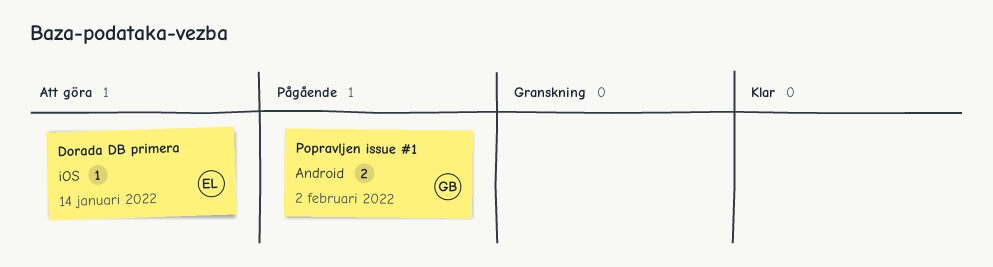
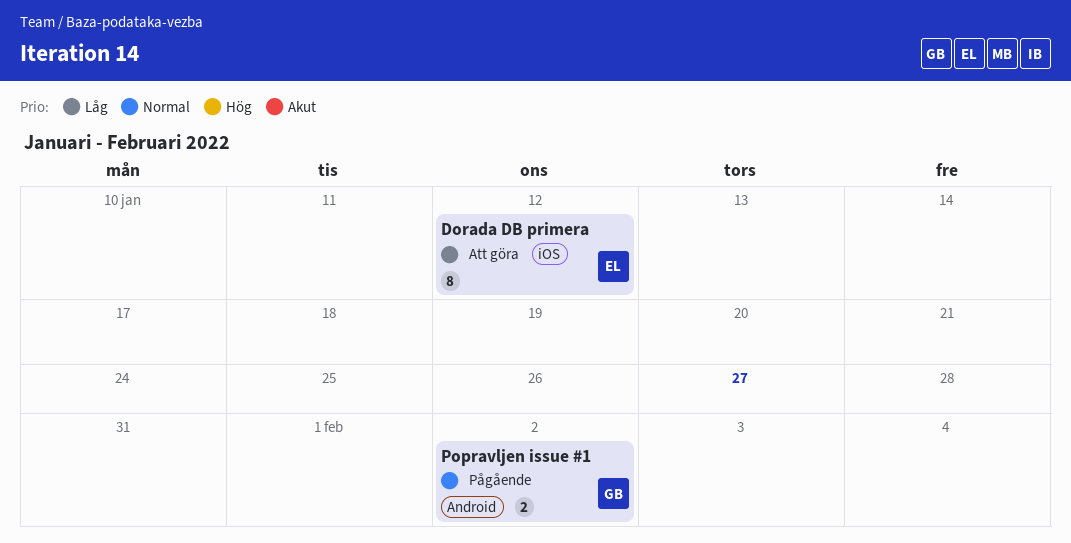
Dorada DB primera, estimate: 1 -> 8
Dorada DB primera, due: Jan 14 -> Jan 12

